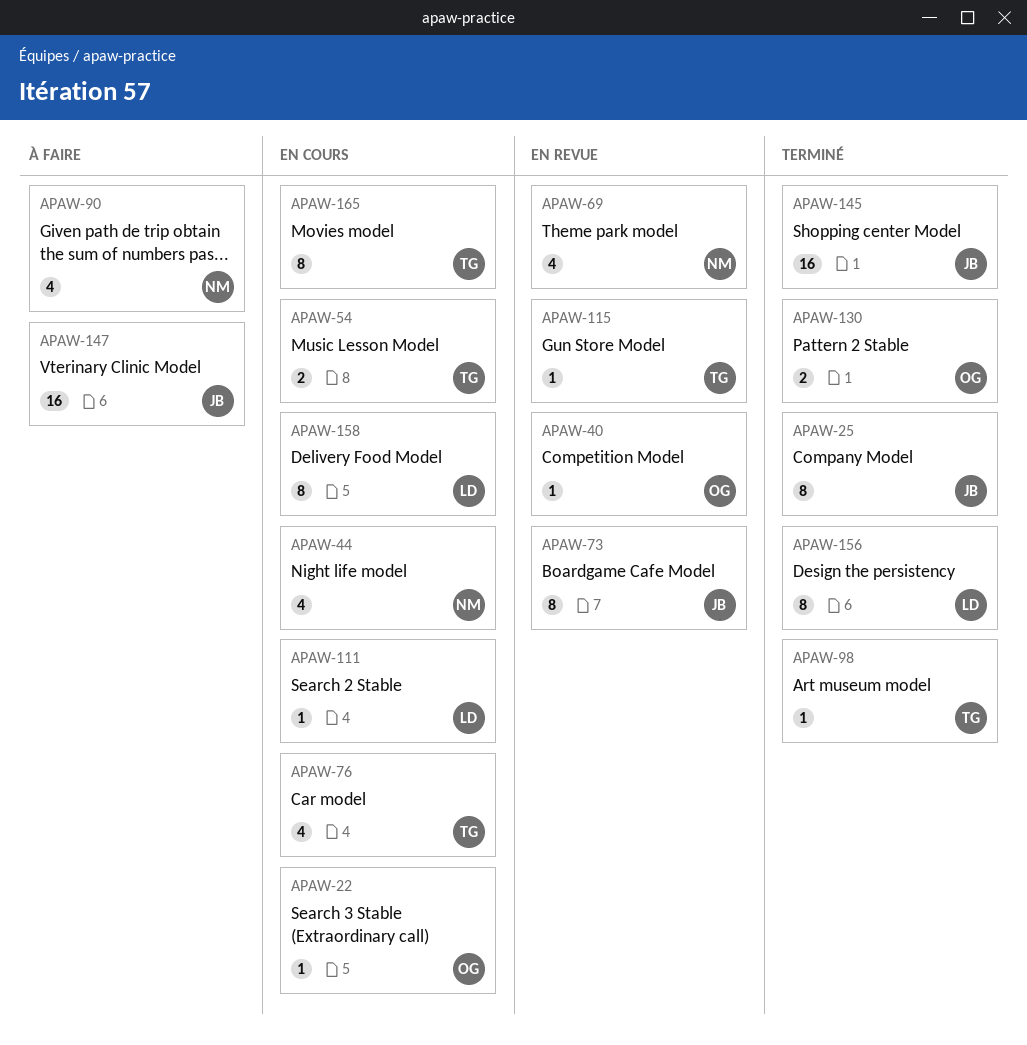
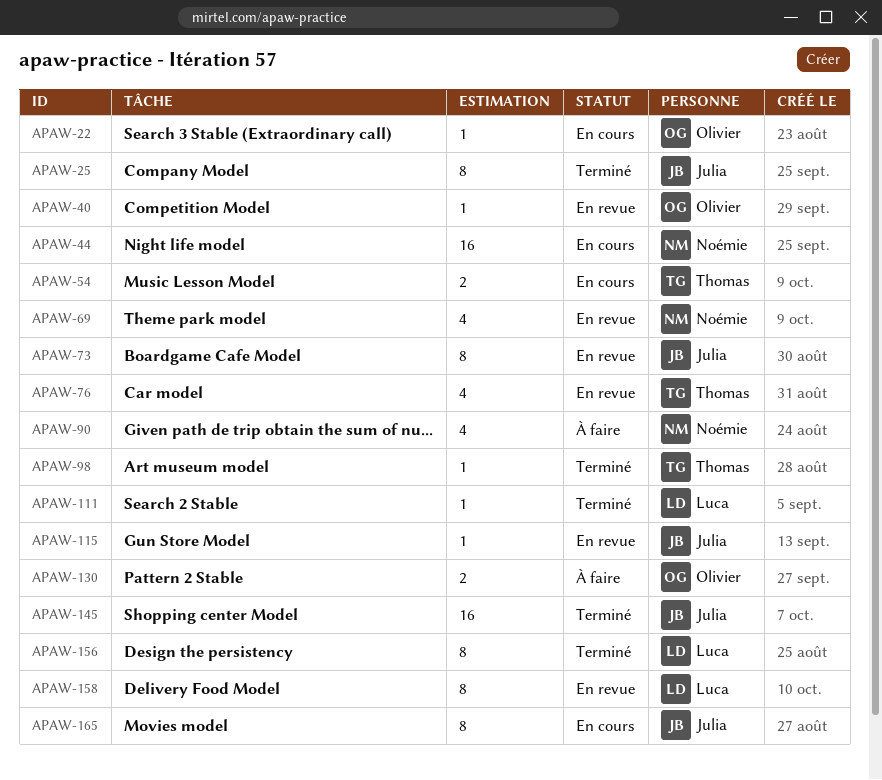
APAW-44, estimate: 4 -> 16
APAW-76, status: En cours -> En revue
APAW-111, status: En cours -> Terminé
APAW-115, owner: Thomas -> Julia
APAW-130, status: Terminé -> À faire
APAW-147: present -> none
APAW-158, status: En cours -> En revue
APAW-165, owner: Thomas -> Julia

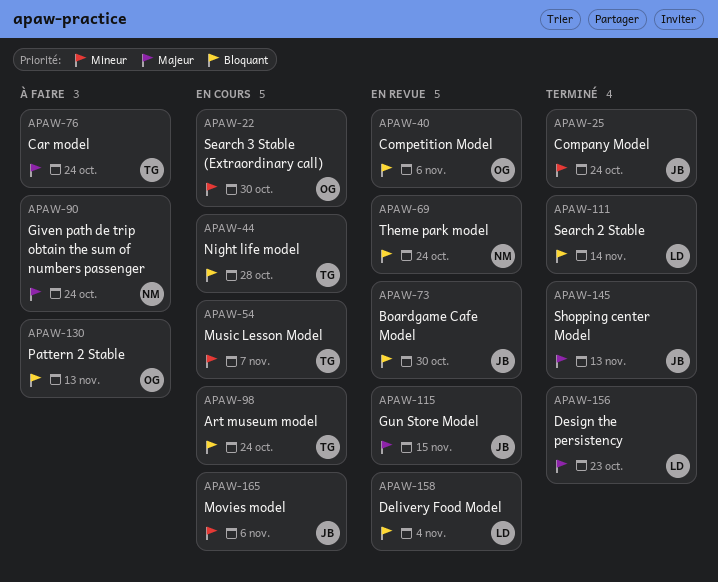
APAW-44, owner: Noémie -> Thomas
APAW-76, status: En revue -> À faire
APAW-98, status: Terminé -> En cours

